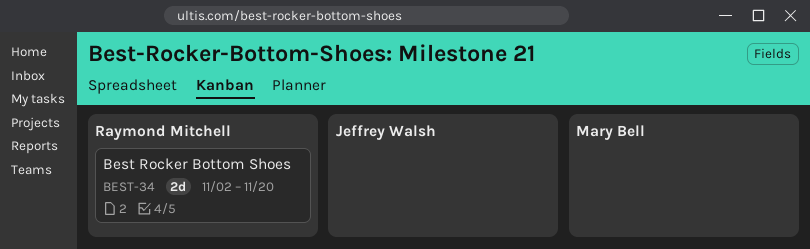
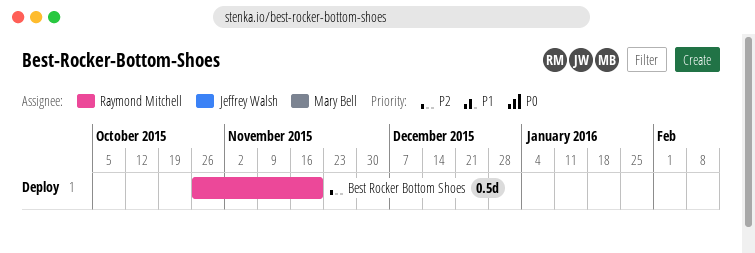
Best Rocker Bottom Shoes, estimate: 2d -> 0.5d
Best Rocker Bottom Shoes, start: Nov 2 -> Oct 26

